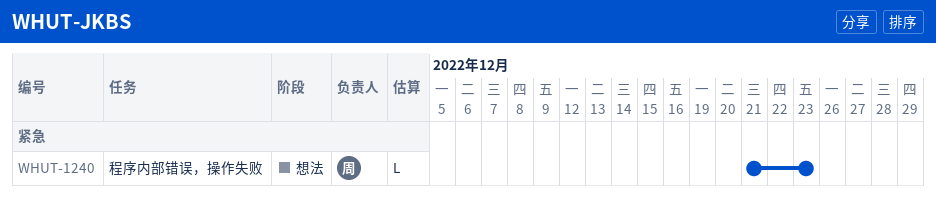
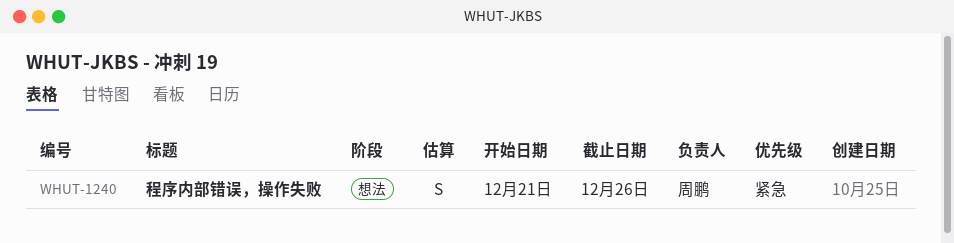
WHUT-1240, estimate: L -> S
WHUT-1240, due: Dec 23 -> Dec 26

